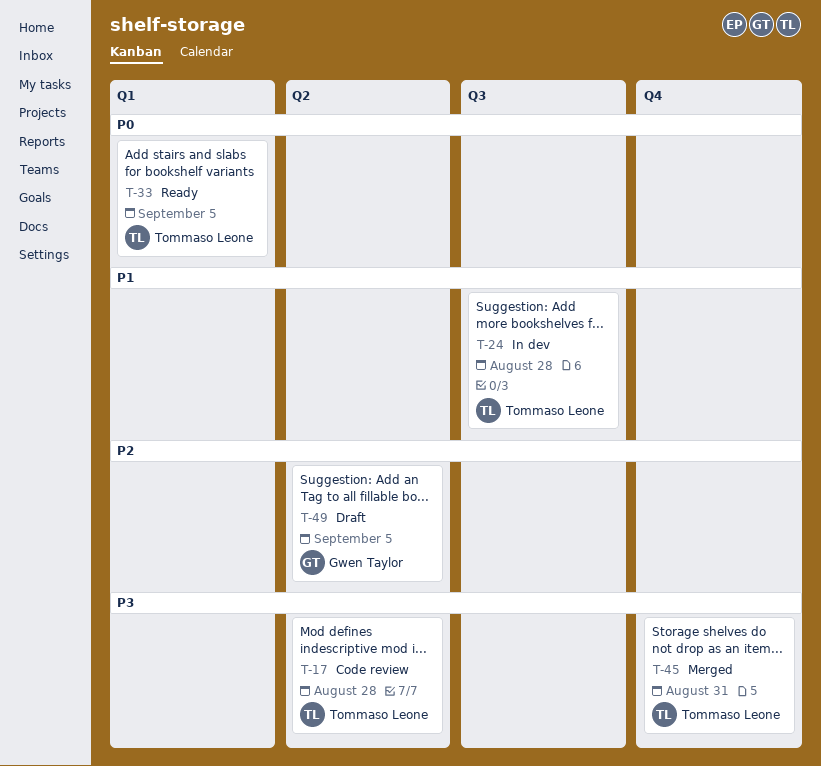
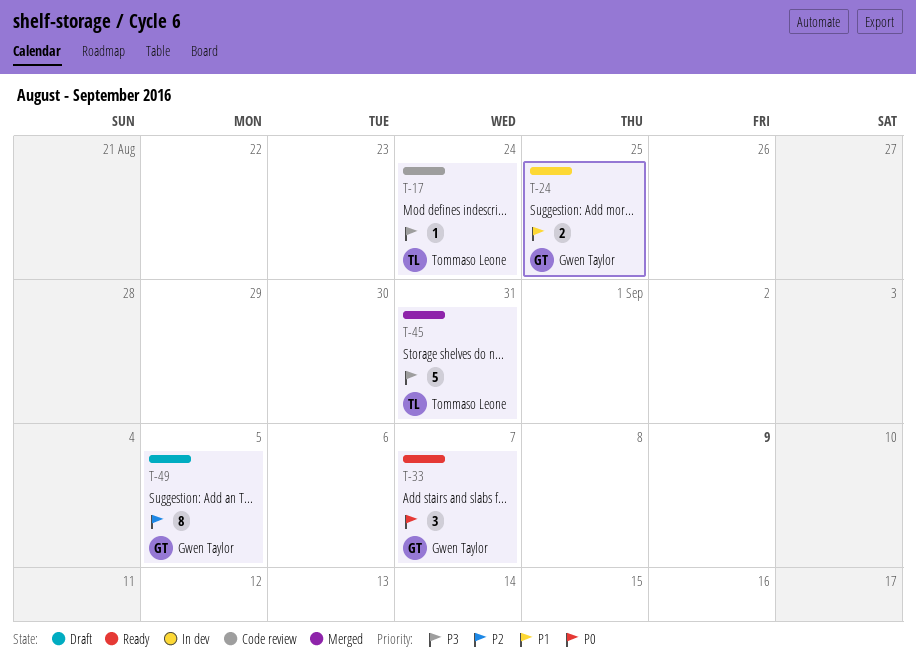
T-17, due: Aug 28 -> Aug 24
T-24, owner: Tommaso Leone -> Gwen Taylor
T-24, due: Aug 28 -> Aug 25
T-33, owner: Tommaso Leone -> Gwen Taylor
T-33, due: Sep 5 -> Sep 7

